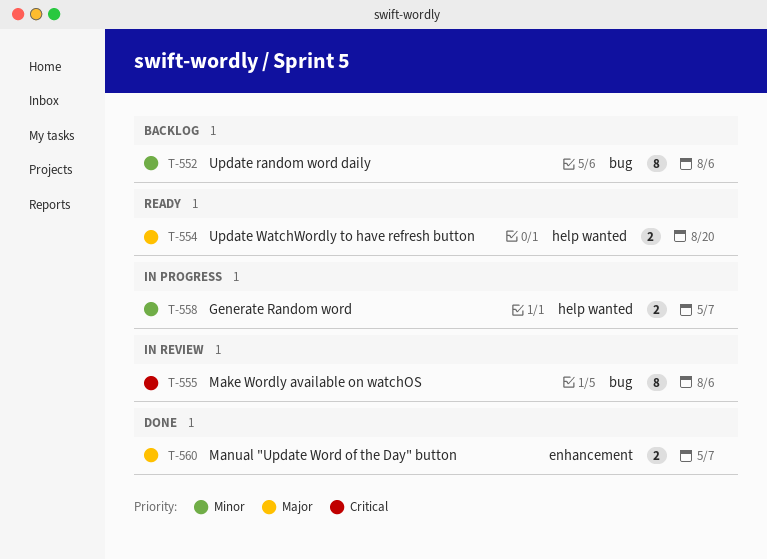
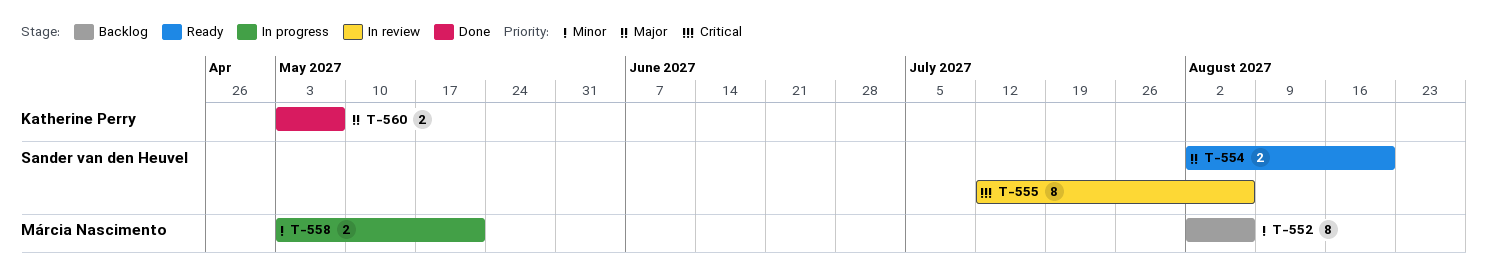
T-558, due: May 7 -> May 21

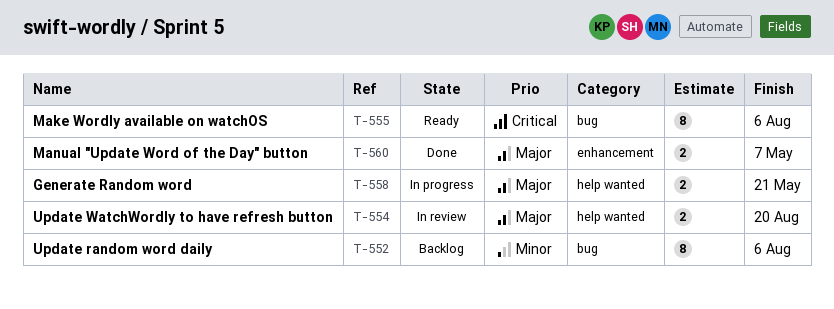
T-554, status: Ready -> In review
T-555, status: In review -> Ready
T-558, priority: Minor -> Major

